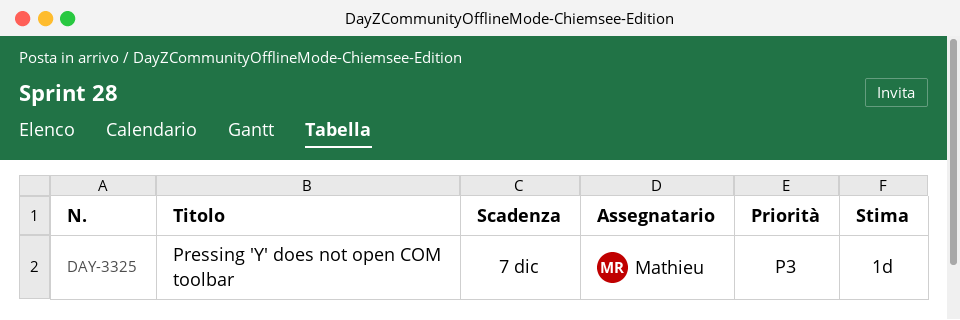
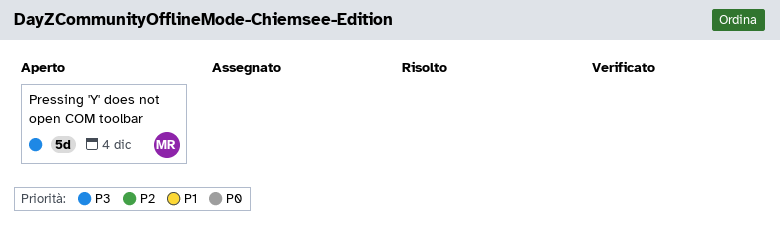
Pressing 'Y' does not open COM toolbar, estimate: 1d -> 5d
Pressing 'Y' does not open COM toolbar, due: Dec 7 -> Dec 4

